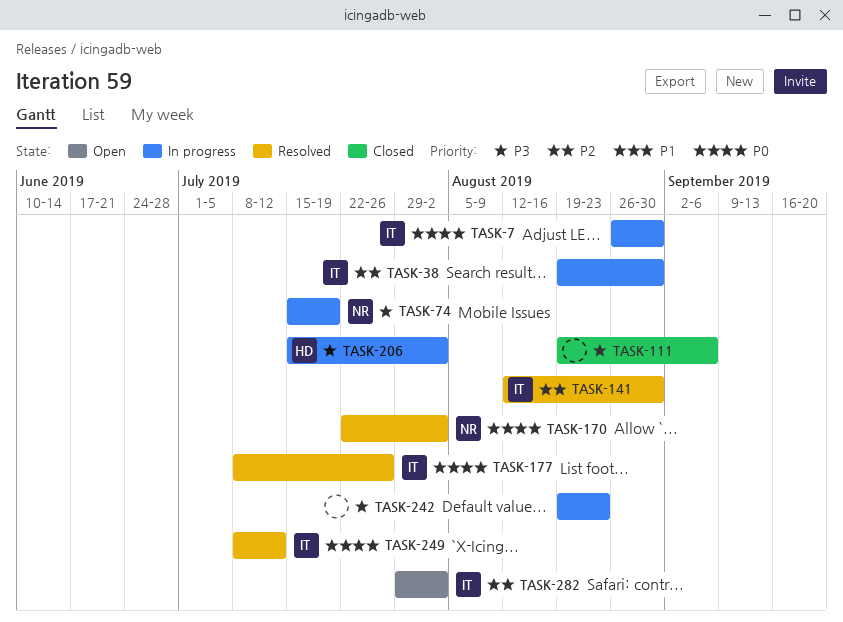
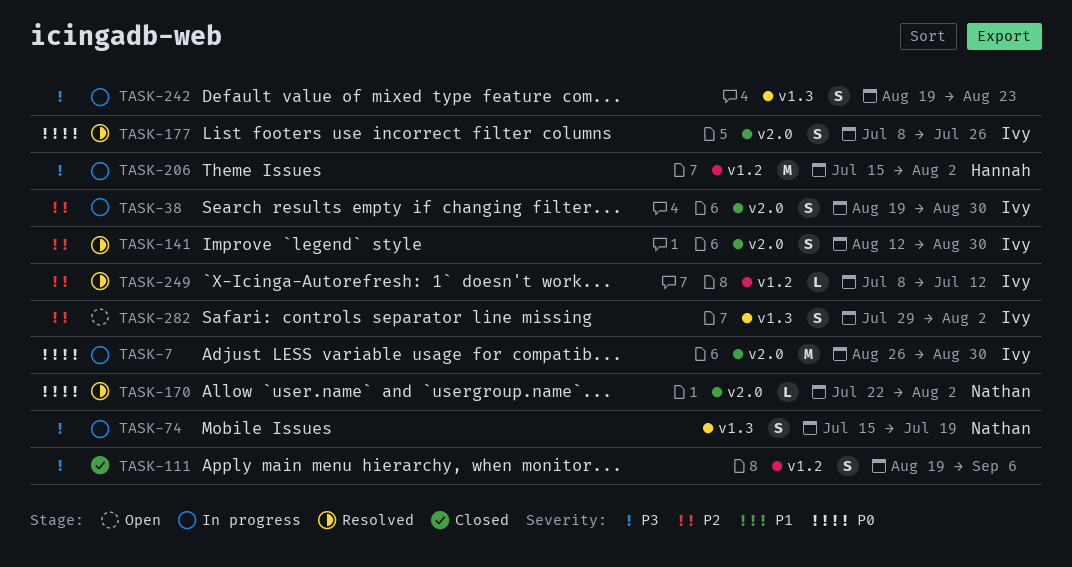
TASK-249, priority: P0 -> P2

